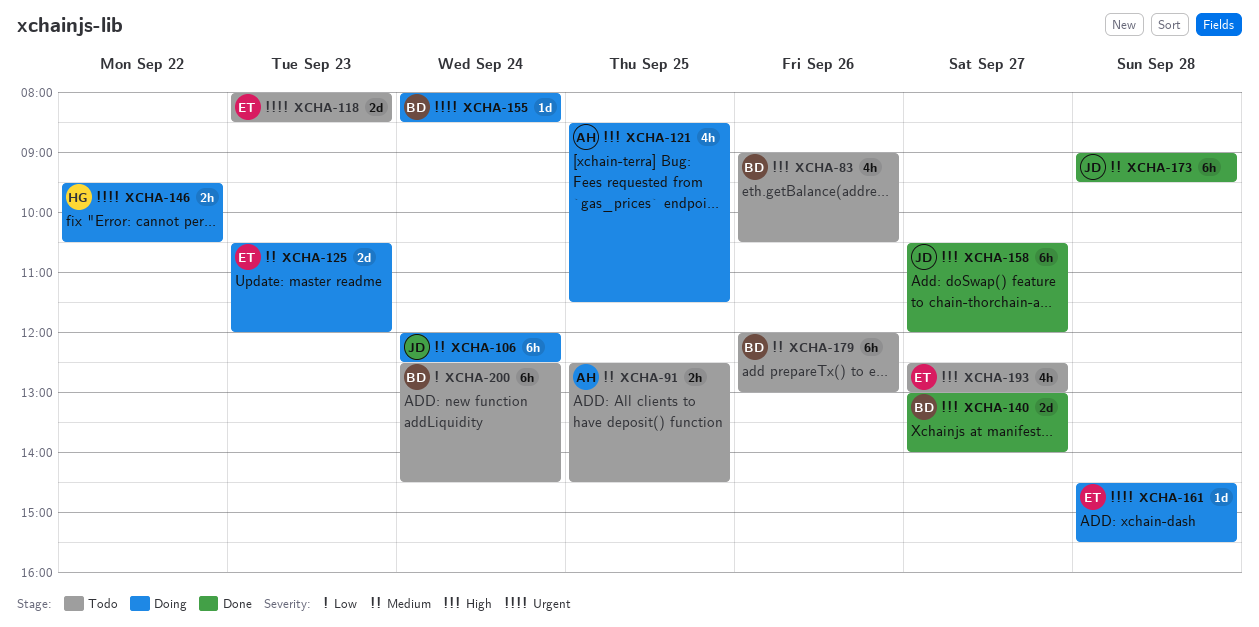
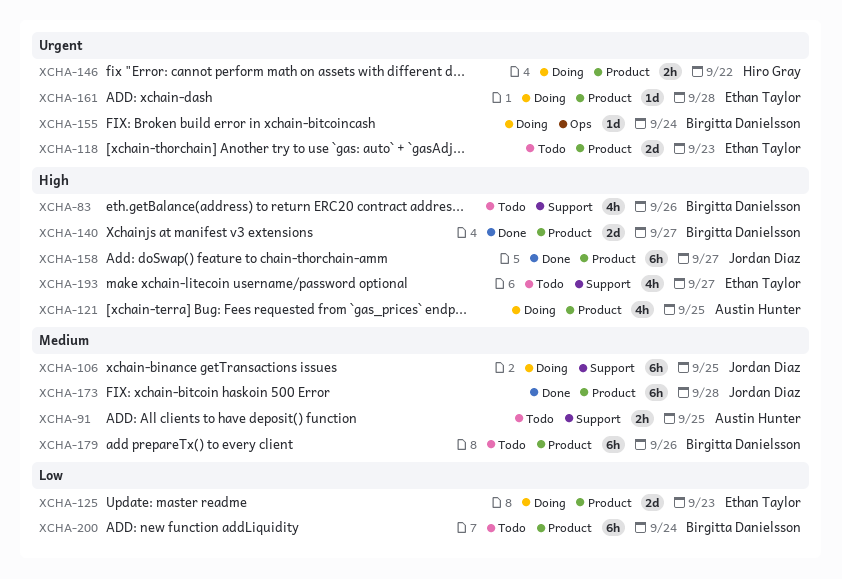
XCHA-106, day: Sep 24 -> Sep 25
XCHA-125, priority: Medium -> Low

